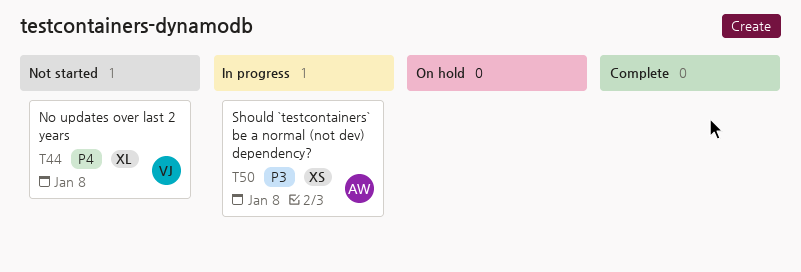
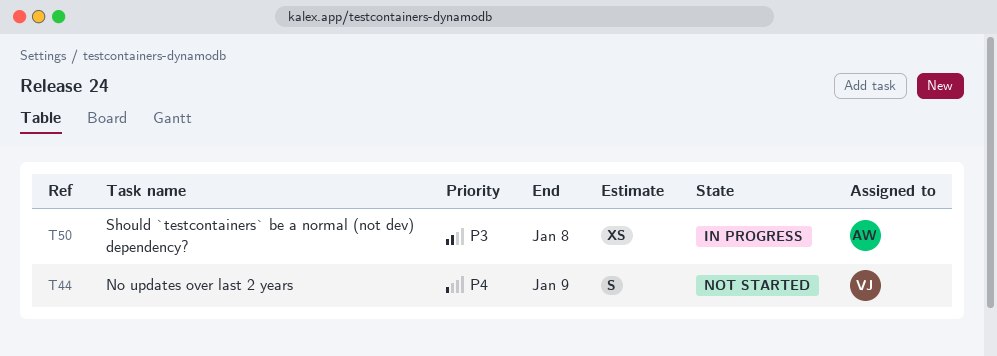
T44, estimate: XL -> S
T44, due: Jan 8 -> Jan 9

